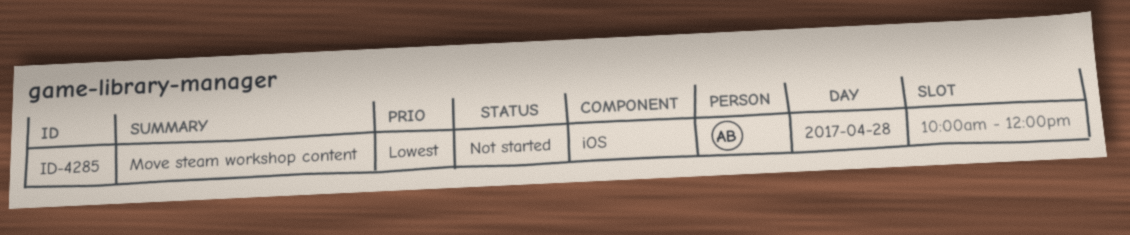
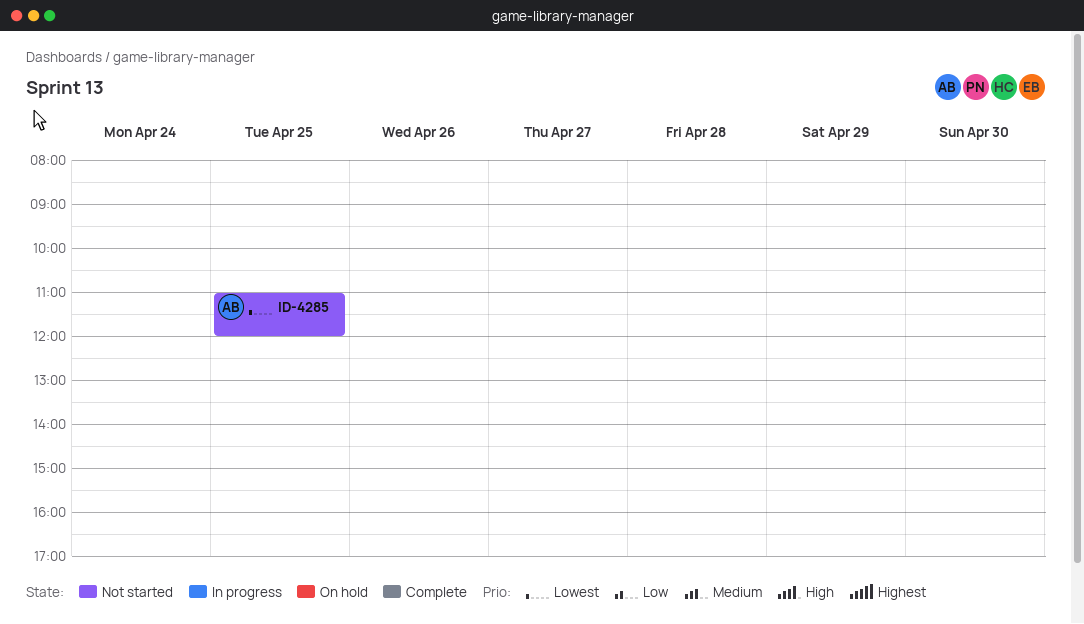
ID-4285, day: Apr 28 -> Apr 25
ID-4285, begins: 10:00 -> 11:00

